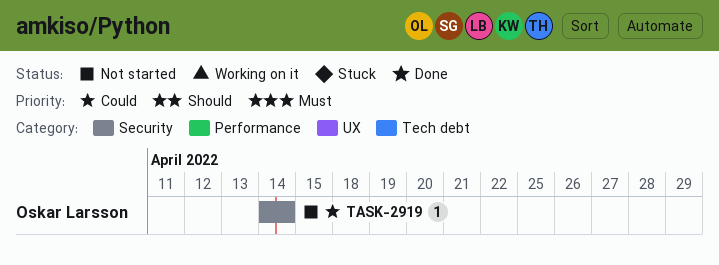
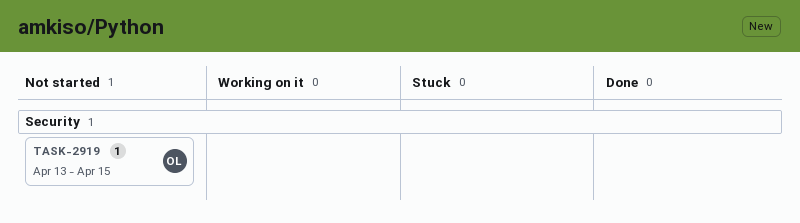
TASK-2919, start: Apr 14 -> Apr 13
TASK-2919, due: Apr 14 -> Apr 15

